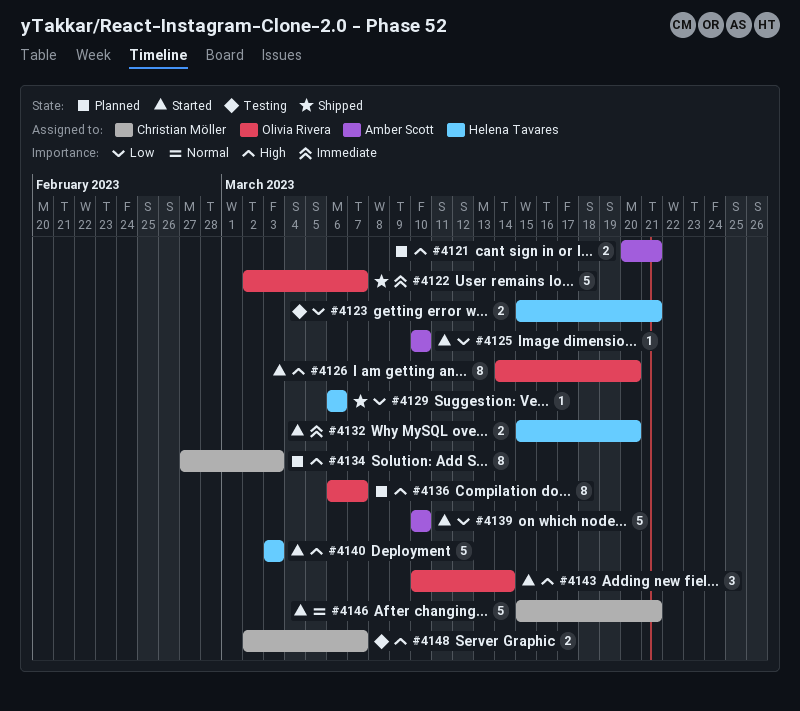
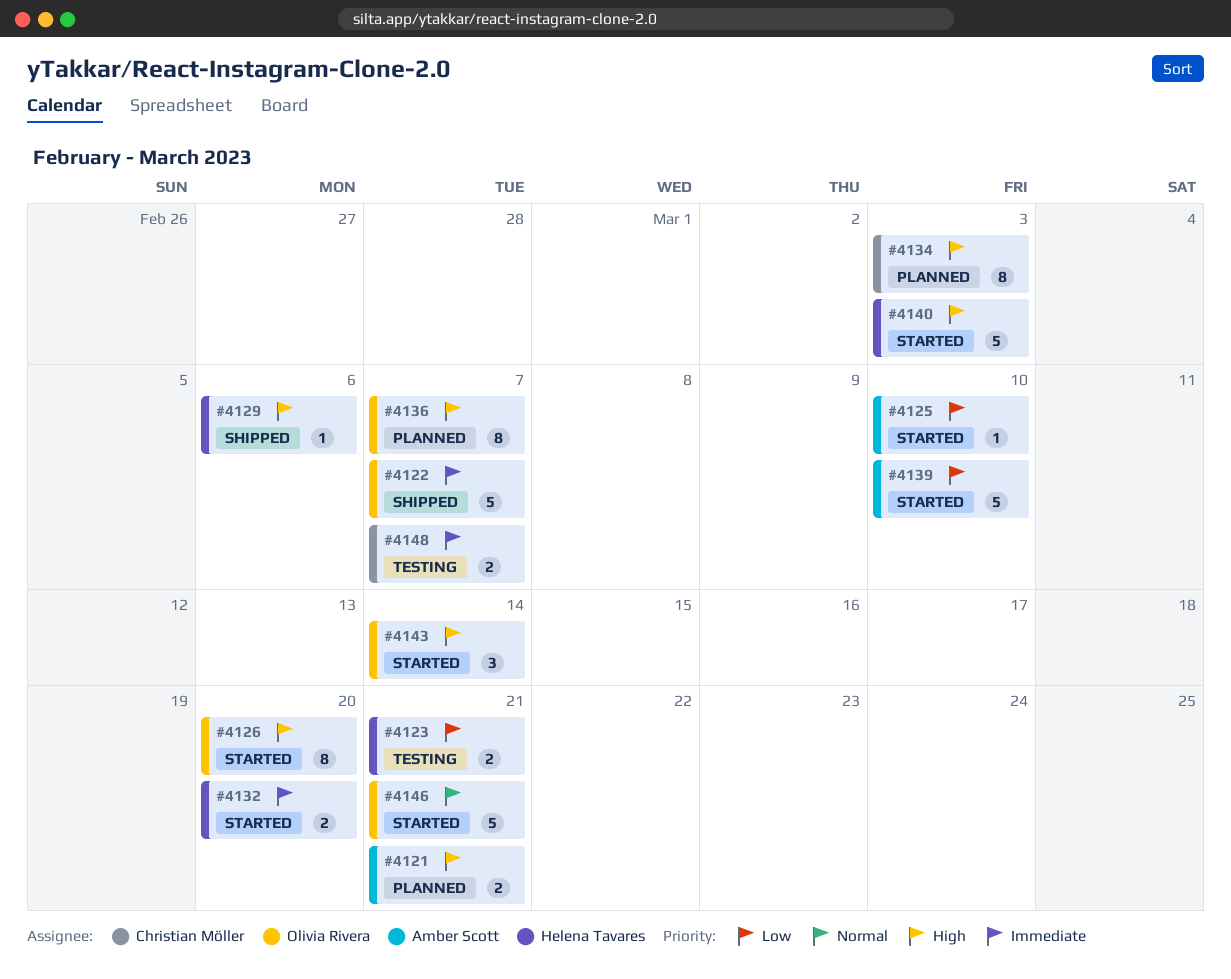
#4129, priority: Low -> High
#4146, owner: Christian Möller -> Olivia Rivera
#4148, priority: High -> Immediate

